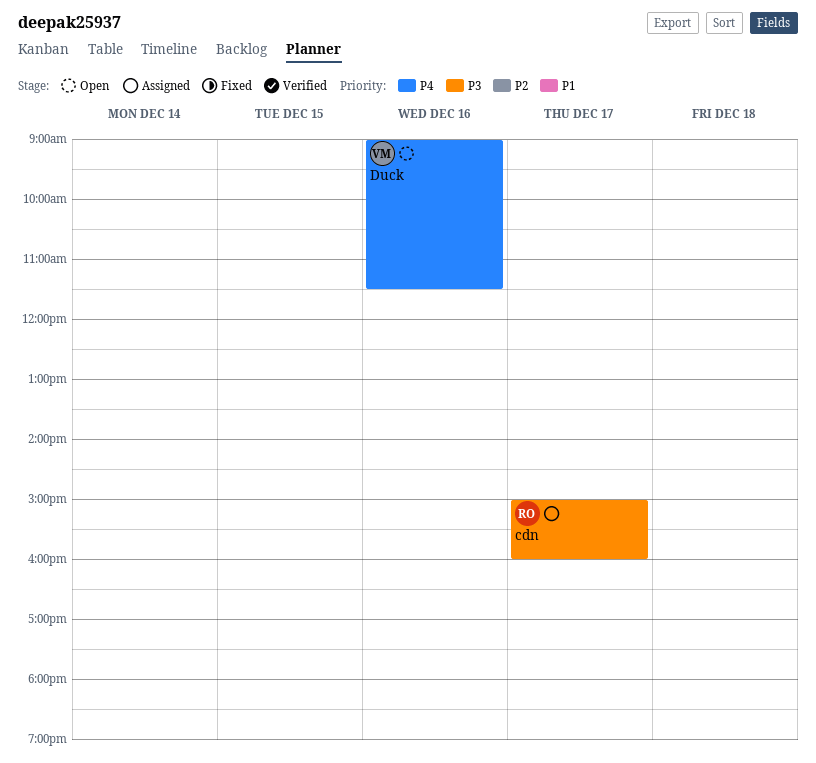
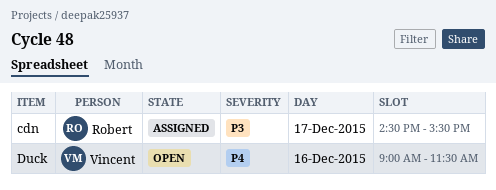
cdn, begins: 15:00 -> 14:30
cdn, ends: 16:00 -> 15:30

